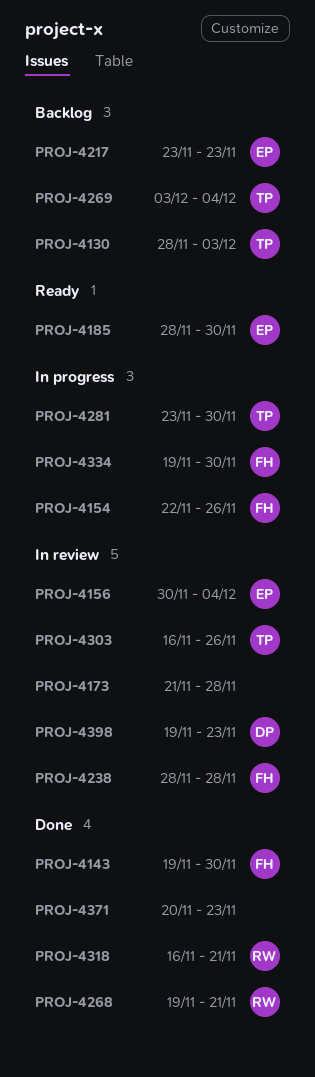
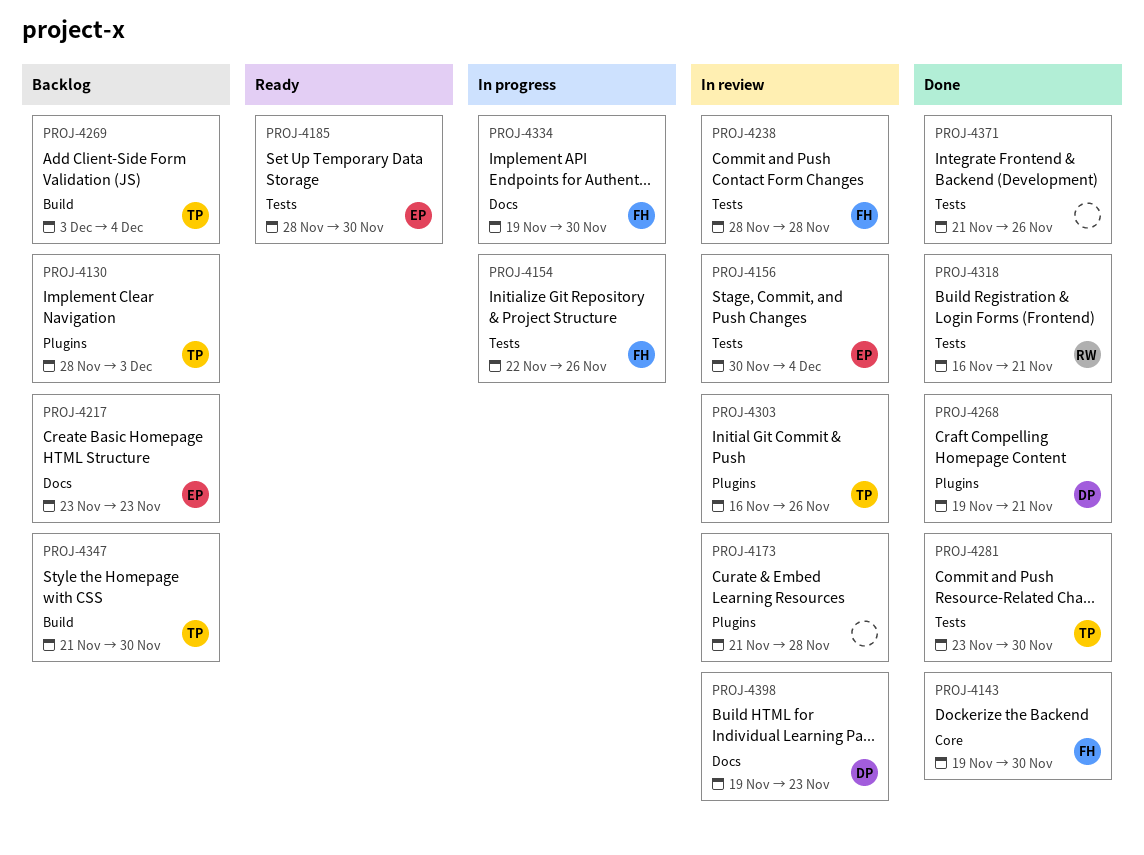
PROJ-4268, owner: RW -> DP
PROJ-4281, status: In progress -> Done
PROJ-4347: none -> present
PROJ-4371, start: Nov 20 -> Nov 21
PROJ-4371, due: Nov 23 -> Nov 26

